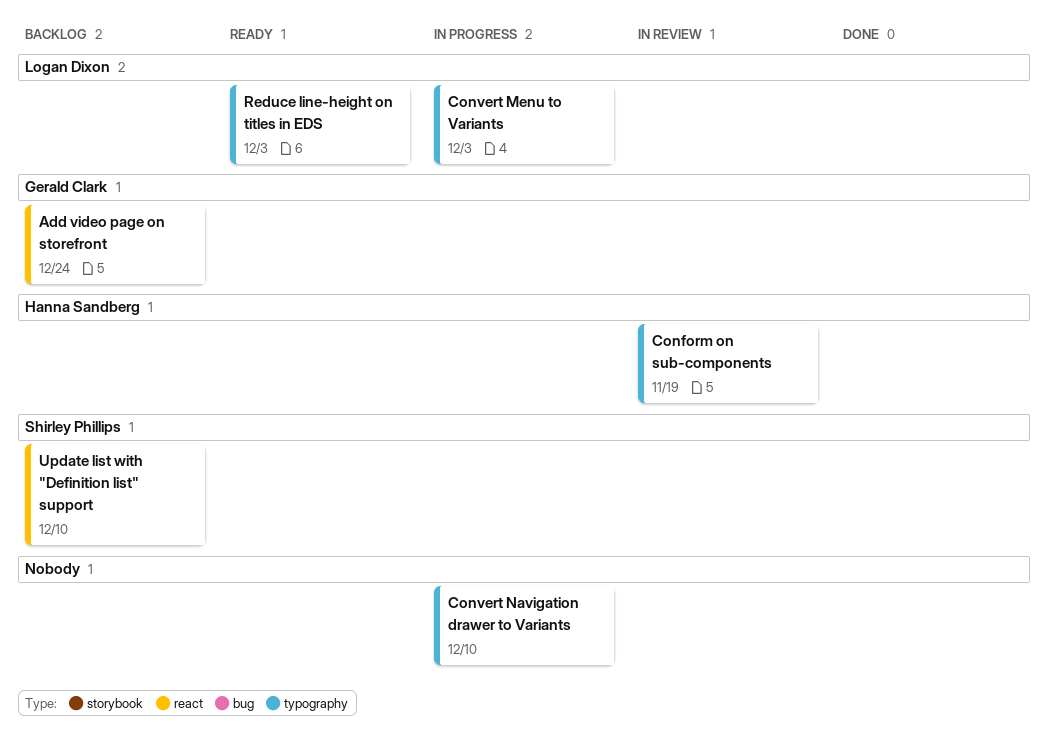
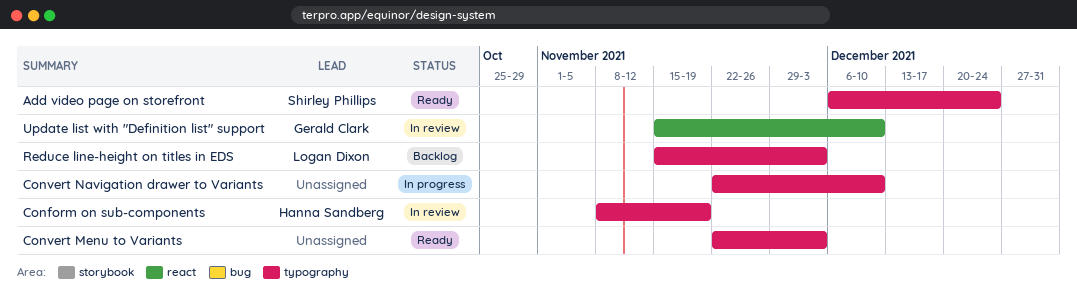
Add video page on storefront, status: Backlog -> Ready
Add video page on storefront, owner: Gerald Clark -> Shirley Phillips
Add video page on storefront, label: react -> typography
Convert Menu to Variants, status: In progress -> Ready
Convert Menu to Variants, owner: Logan Dixon -> none
Reduce line-height on titles in EDS, status: Ready -> Backlog
Update list with "Definition list" support, status: Backlog -> In review
Update list with "Definition list" support, owner: Shirley Phillips -> Gerald Clark

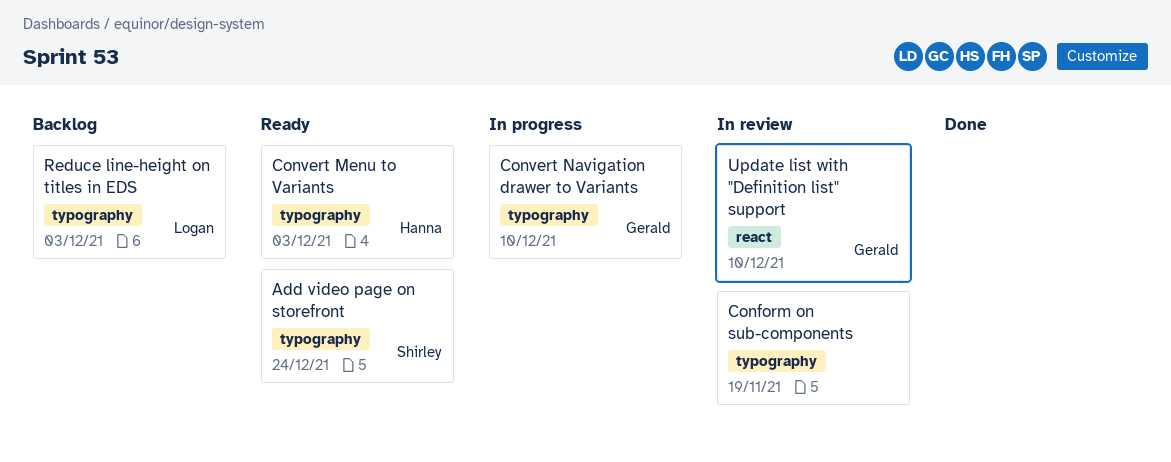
Conform on sub-components, owner: Hanna Sandberg -> none
Convert Menu to Variants, owner: none -> Hanna Sandberg
Convert Navigation drawer to Variants, owner: none -> Gerald Clark

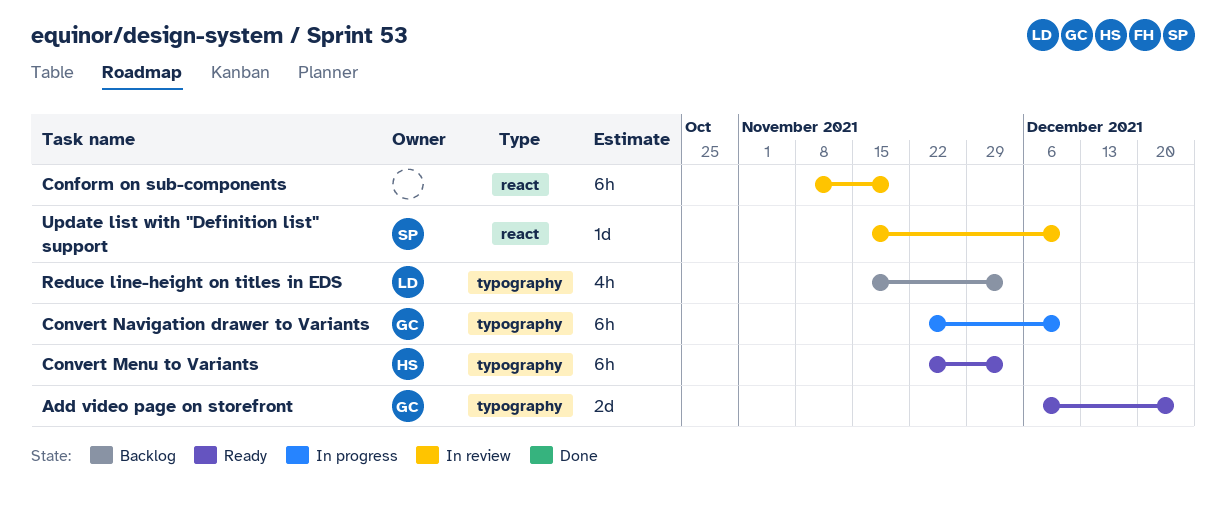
Add video page on storefront, owner: Shirley -> Gerald
Conform on sub-components, label: typography -> react
Update list with "Definition list" support, owner: Gerald -> Shirley

